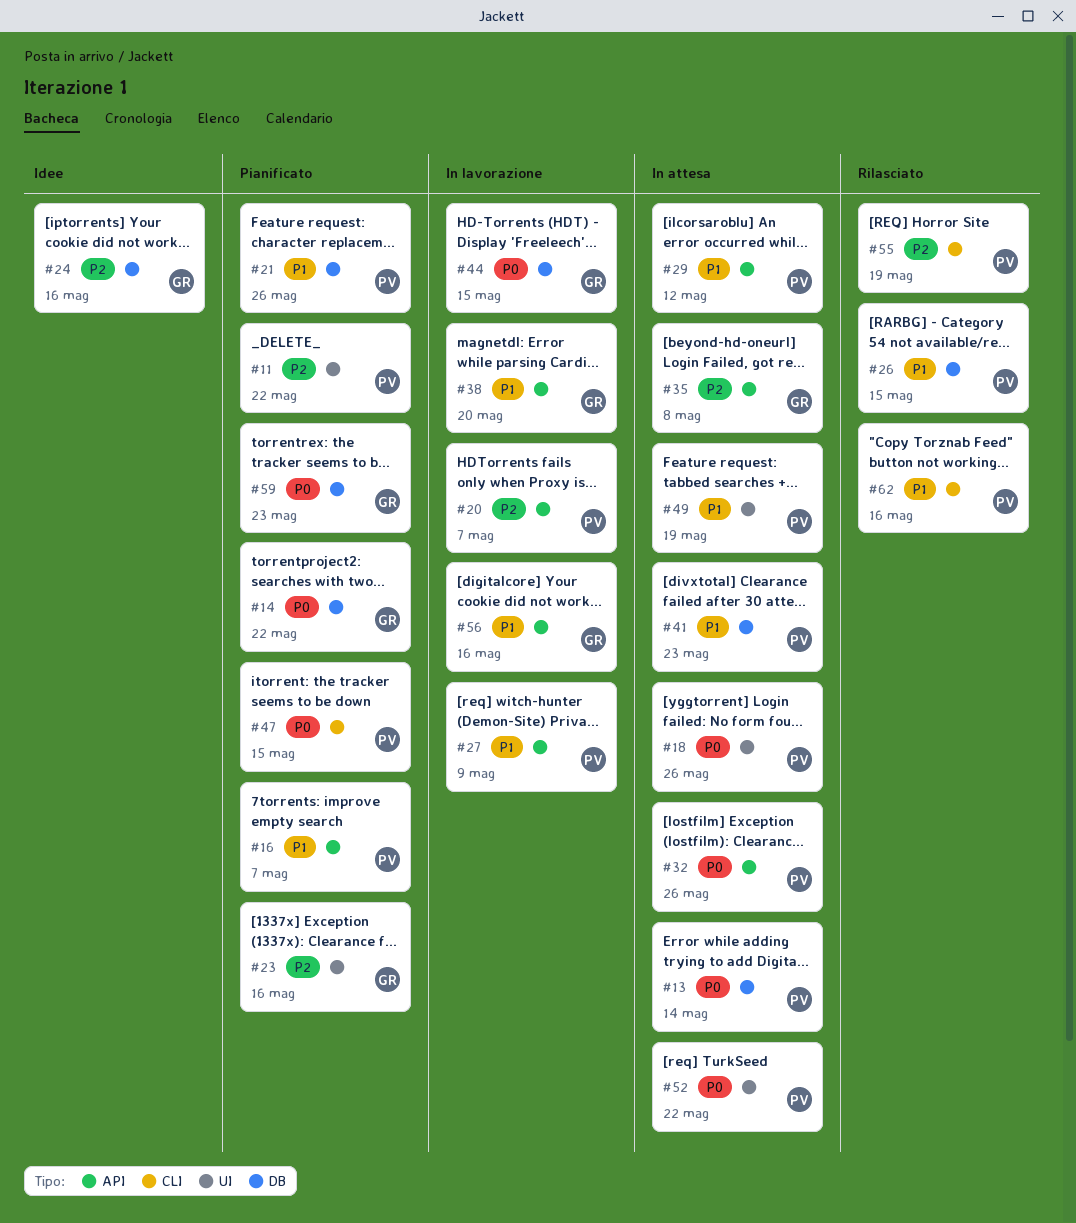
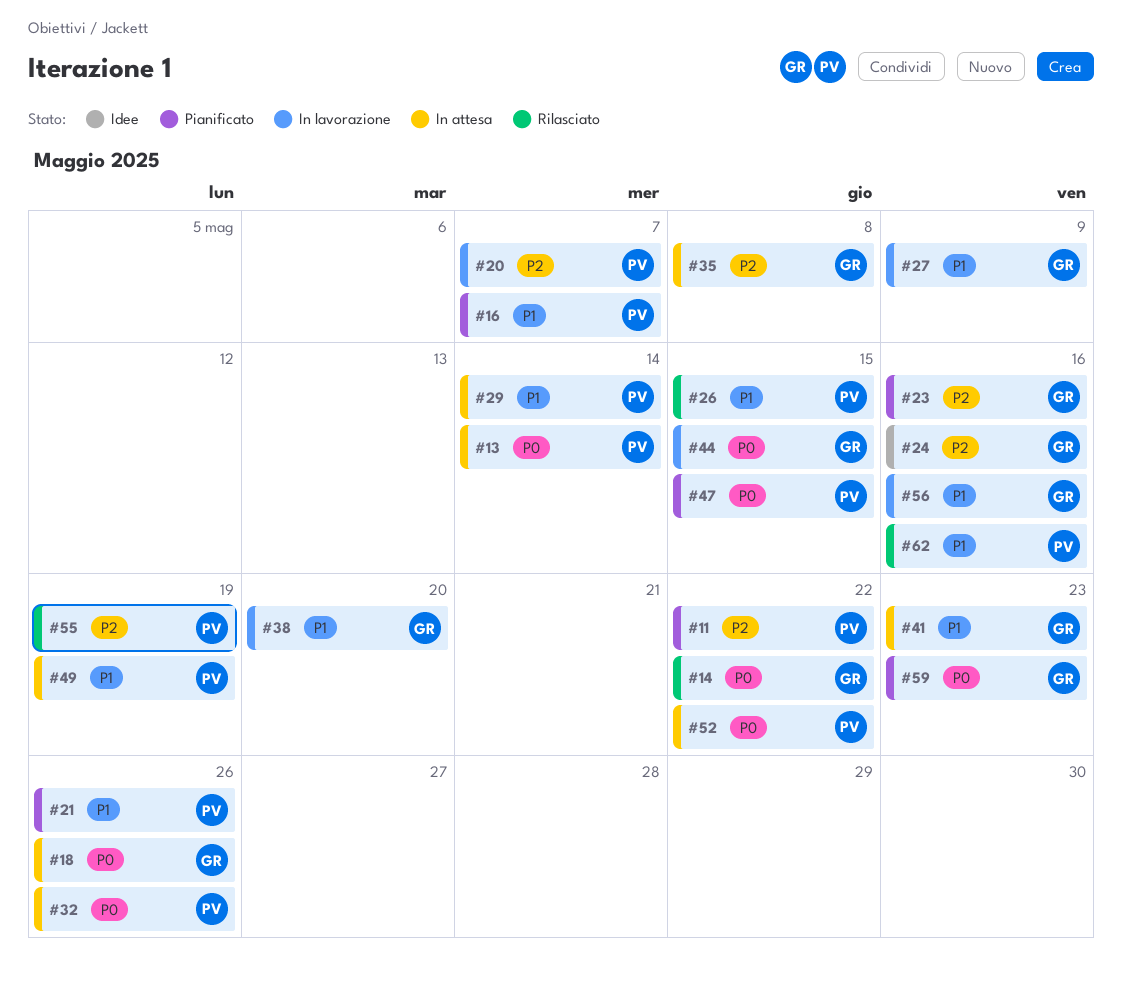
#14, status: Pianificato -> Rilasciato
#18, owner: PV -> GR
#27, owner: PV -> GR
#29, due: May 12 -> May 14
#41, owner: PV -> GR

